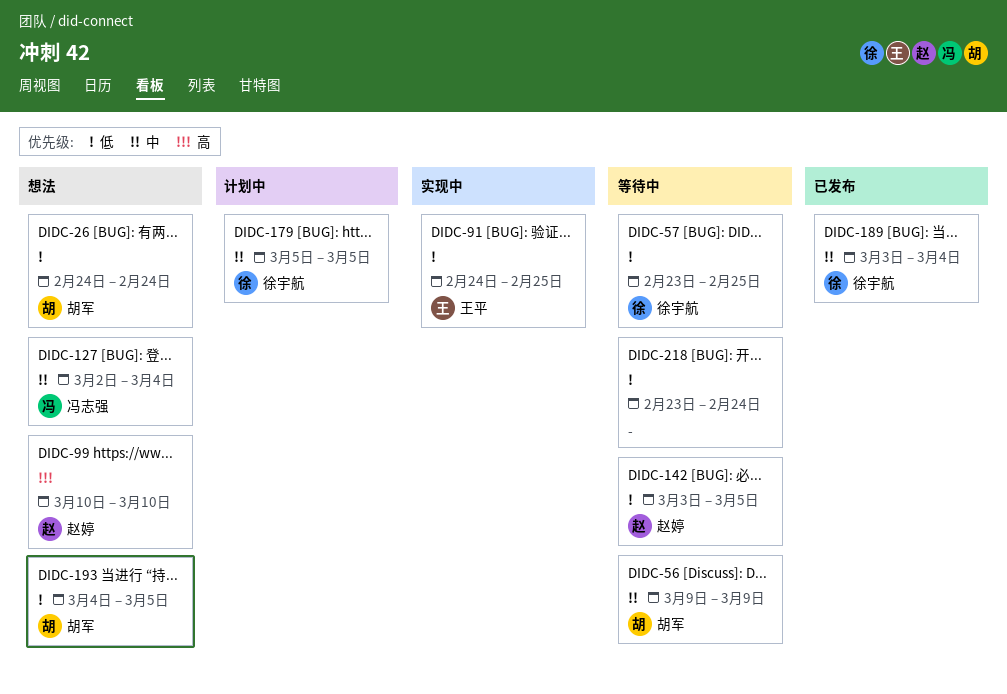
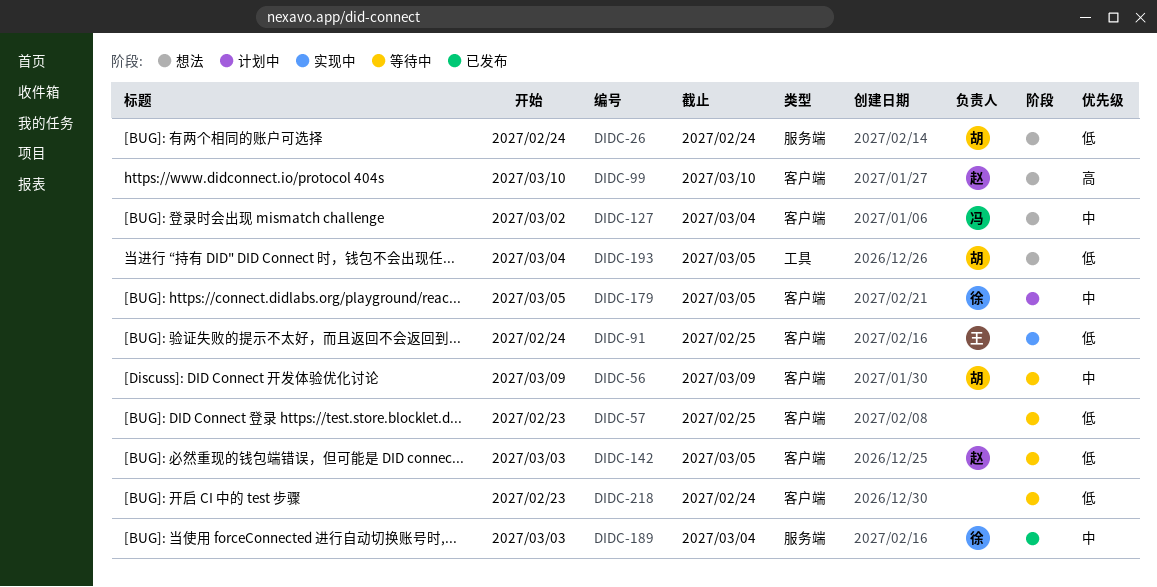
DIDC-57, owner: 徐宇航 -> none

